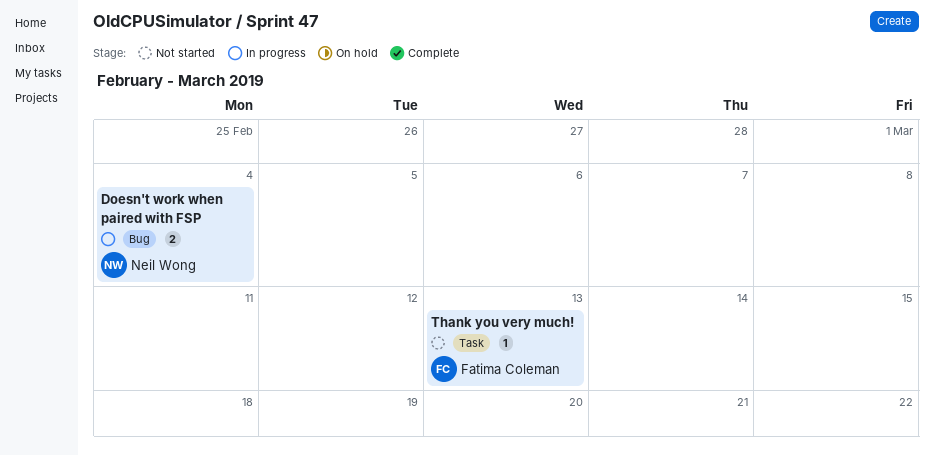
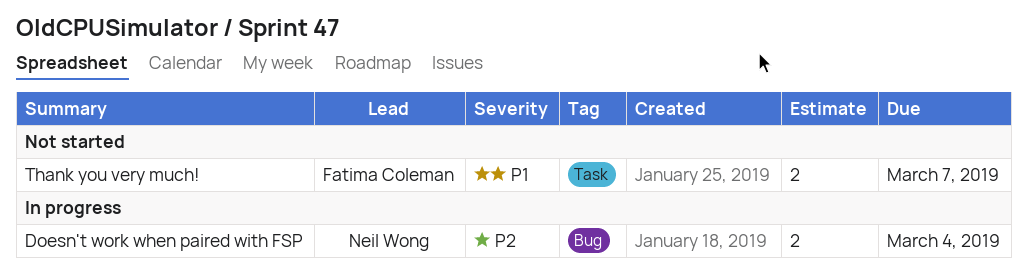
Thank you very much!, estimate: 1 -> 2
Thank you very much!, due: Mar 13 -> Mar 7

